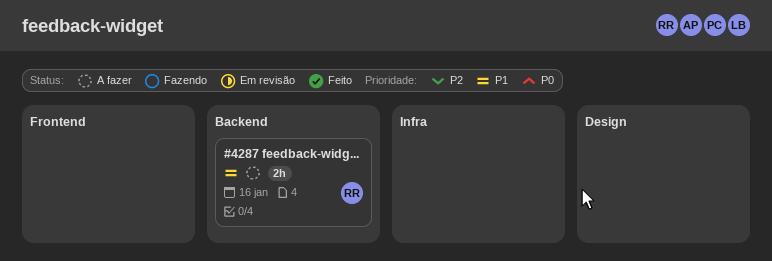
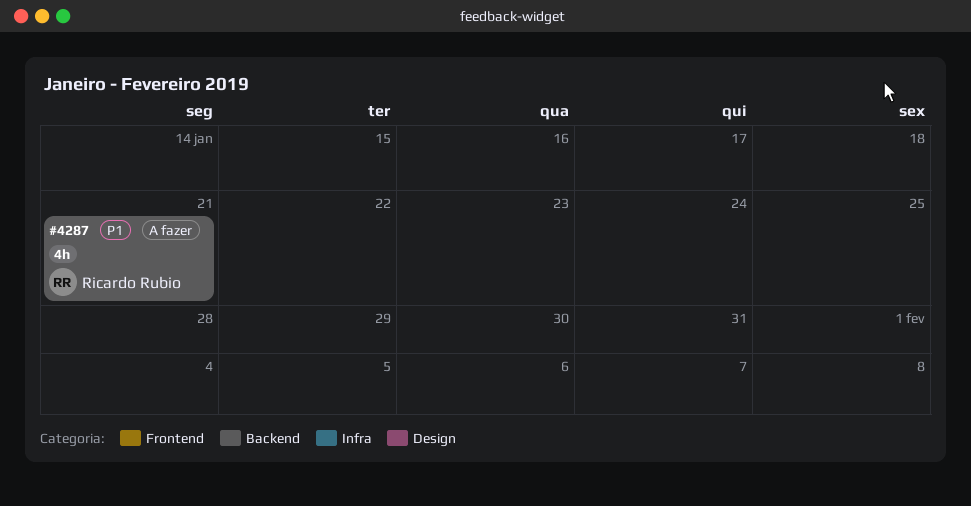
#4287, estimate: 2h -> 4h
#4287, due: Jan 16 -> Jan 21

